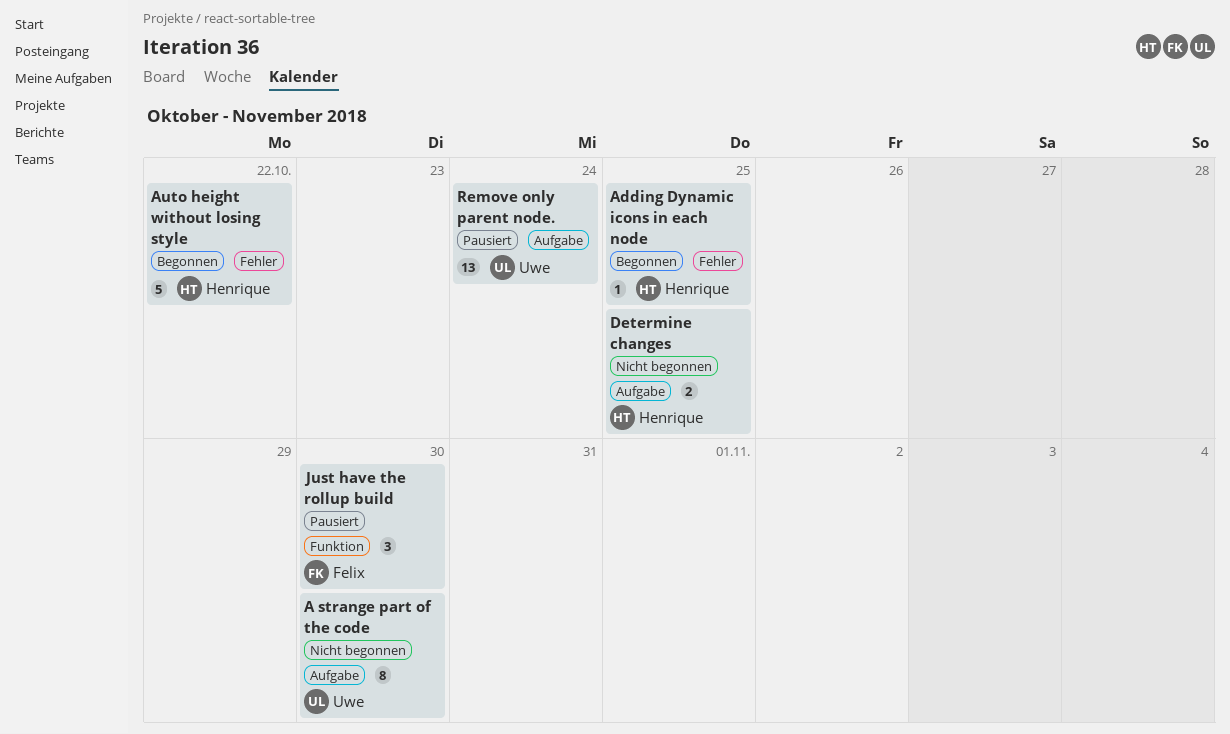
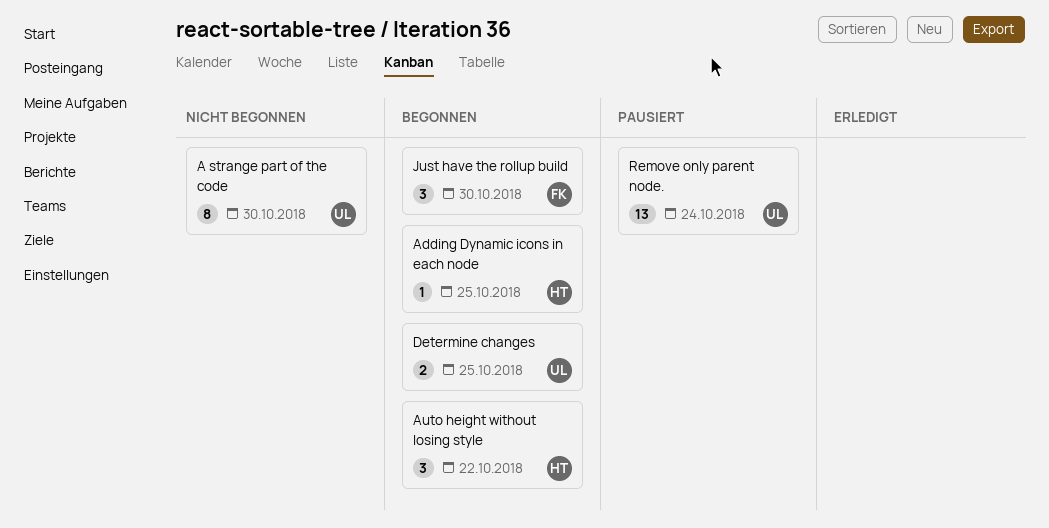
Auto height without losing style, estimate: 5 -> 3
Determine changes, status: Nicht begonnen -> Begonnen
Determine changes, owner: Henrique -> Uwe
Just have the rollup build, status: Pausiert -> Begonnen

